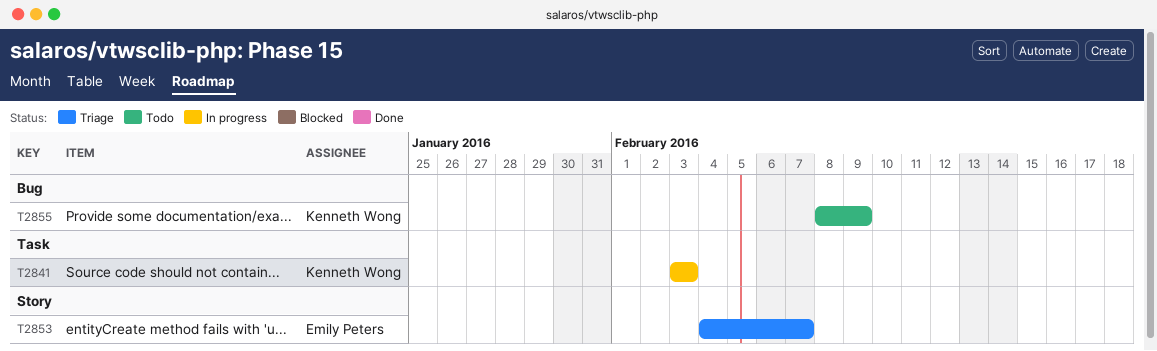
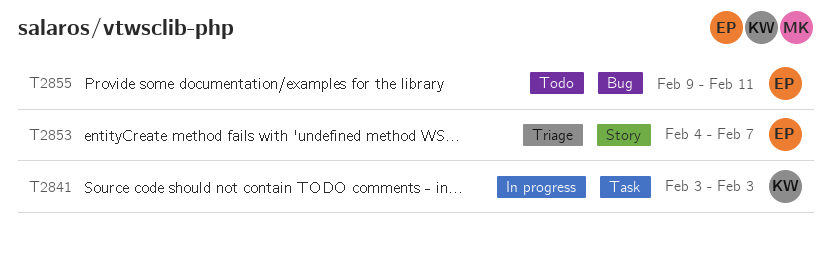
T2855, owner: Kenneth Wong -> Emily Peters
T2855, start: Feb 8 -> Feb 9
T2855, due: Feb 9 -> Feb 11

